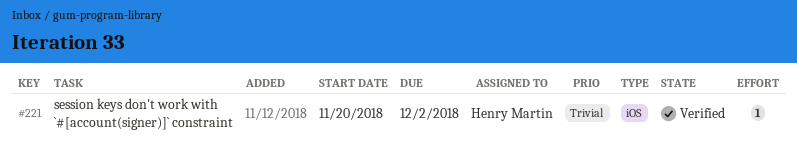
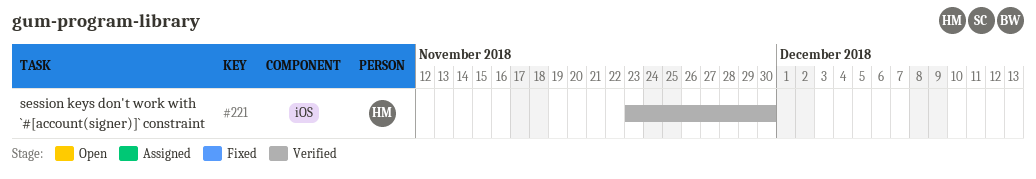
#221, start: Nov 20 -> Nov 23
#221, due: Dec 2 -> Nov 30

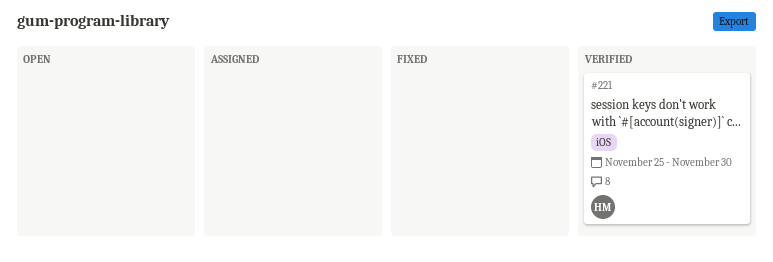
#221, start: Nov 23 -> Nov 25

